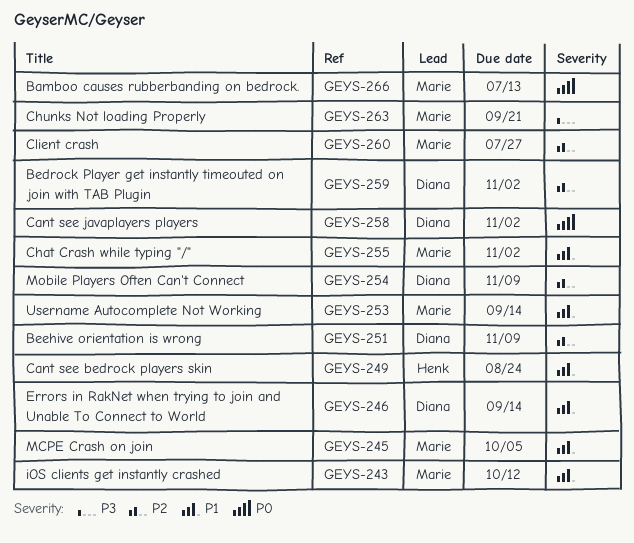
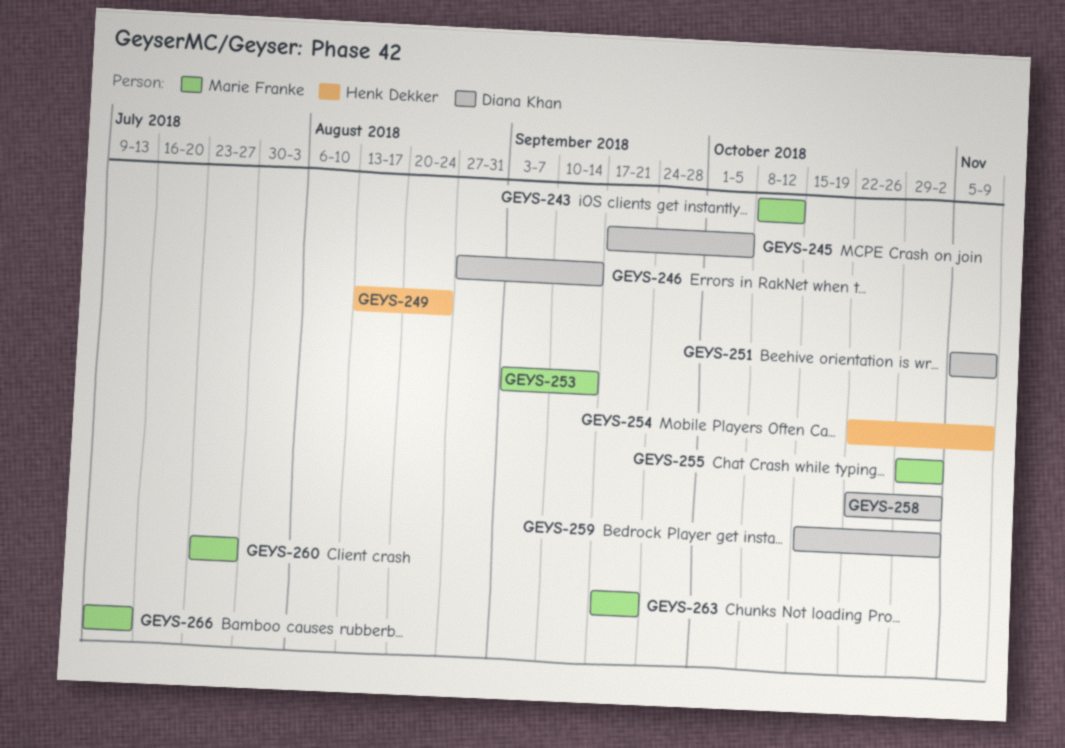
GEYS-245, owner: Marie Franke -> Diana Khan
GEYS-254, owner: Diana Khan -> Henk Dekker

